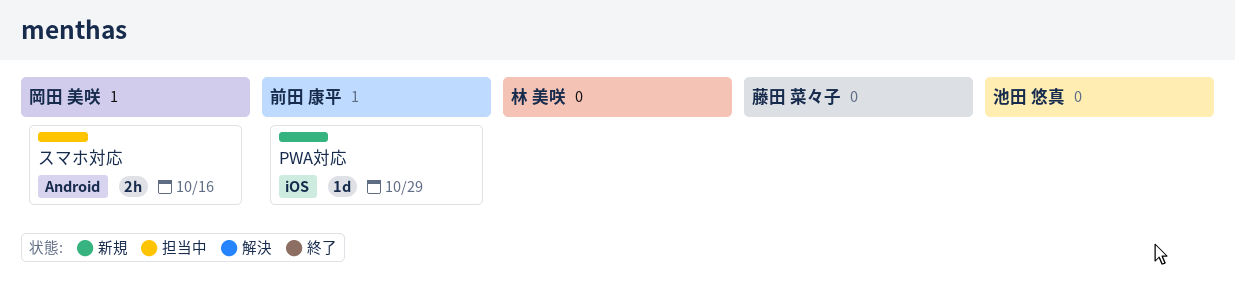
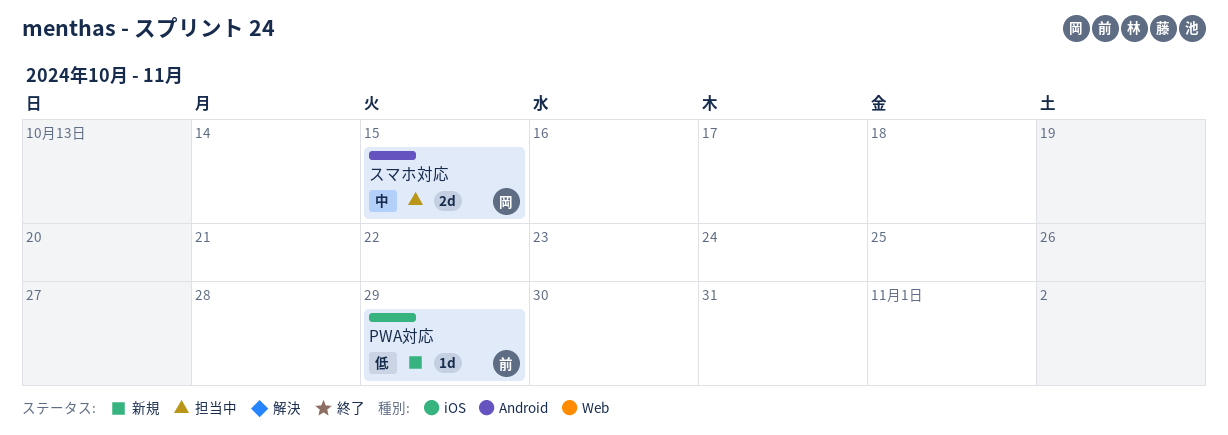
スマホ対応, estimate: 2h -> 2d
スマホ対応, due: Oct 16 -> Oct 15

